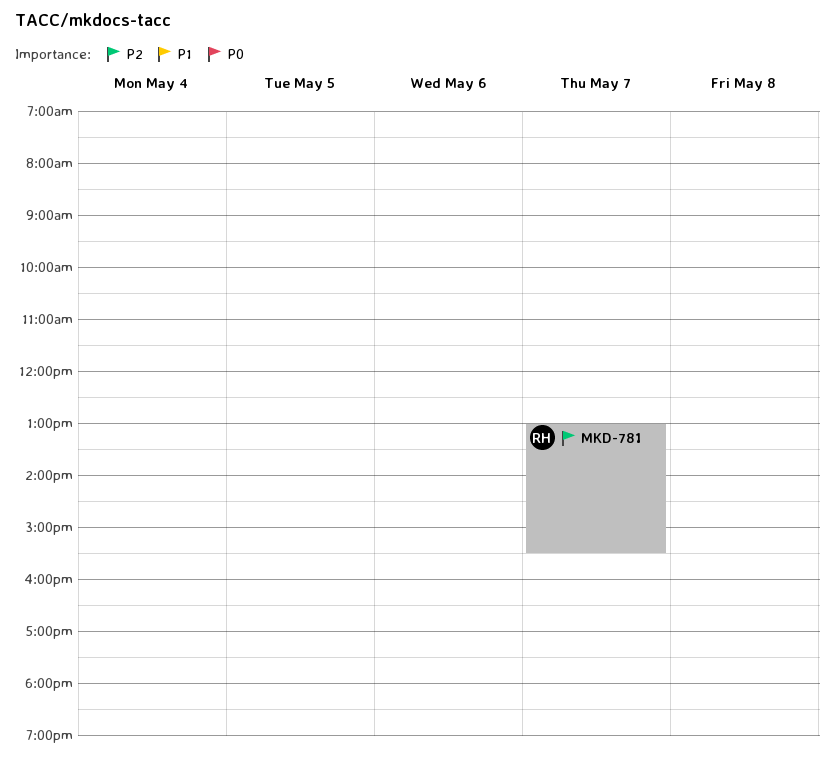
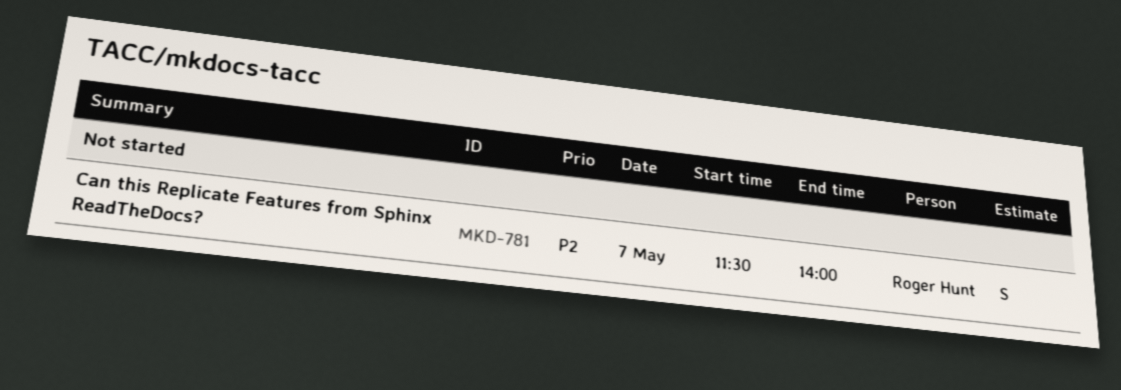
MKD-781, begins: 13:00 -> 11:30
MKD-781, ends: 15:30 -> 14:00

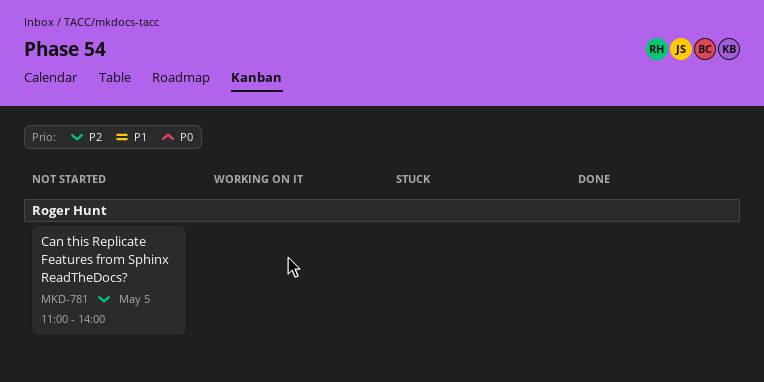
MKD-781, day: May 7 -> May 5
MKD-781, begins: 11:30 -> 11:00

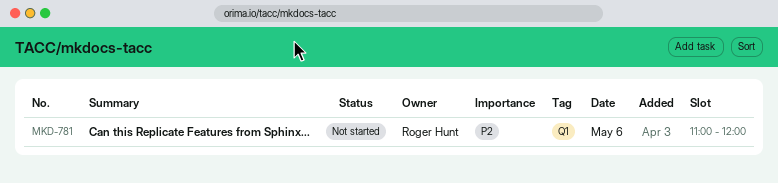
MKD-781, day: May 5 -> May 6
MKD-781, ends: 14:00 -> 12:00

